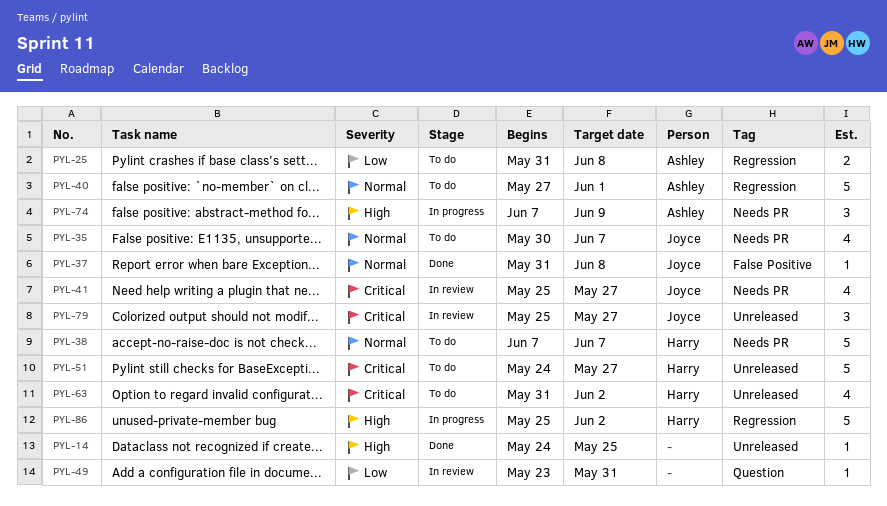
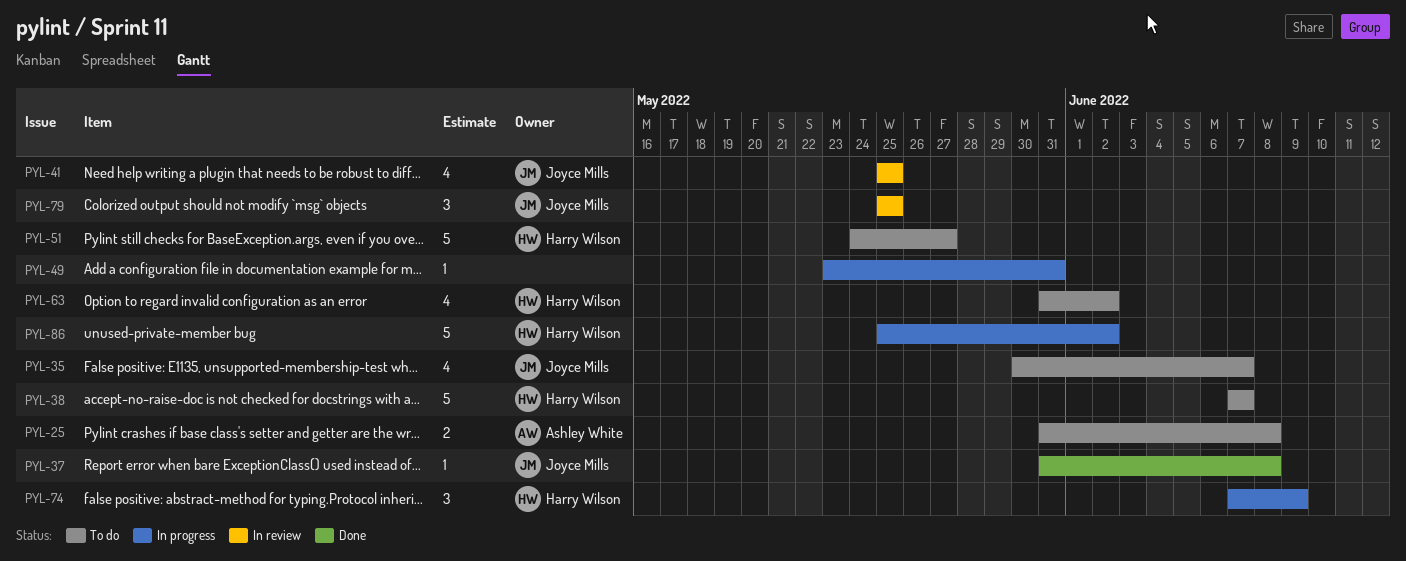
PYL-14: present -> none
PYL-40: present -> none
PYL-41, due: May 27 -> May 25
PYL-49, status: In review -> In progress
PYL-74, owner: Ashley White -> Harry Wilson
PYL-79, due: May 27 -> May 25

